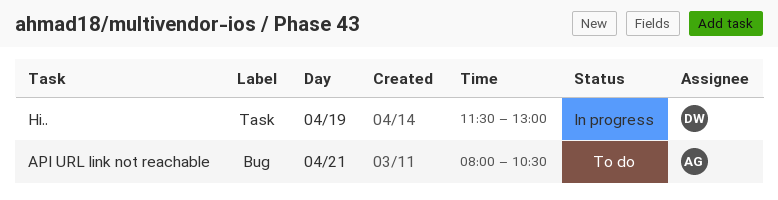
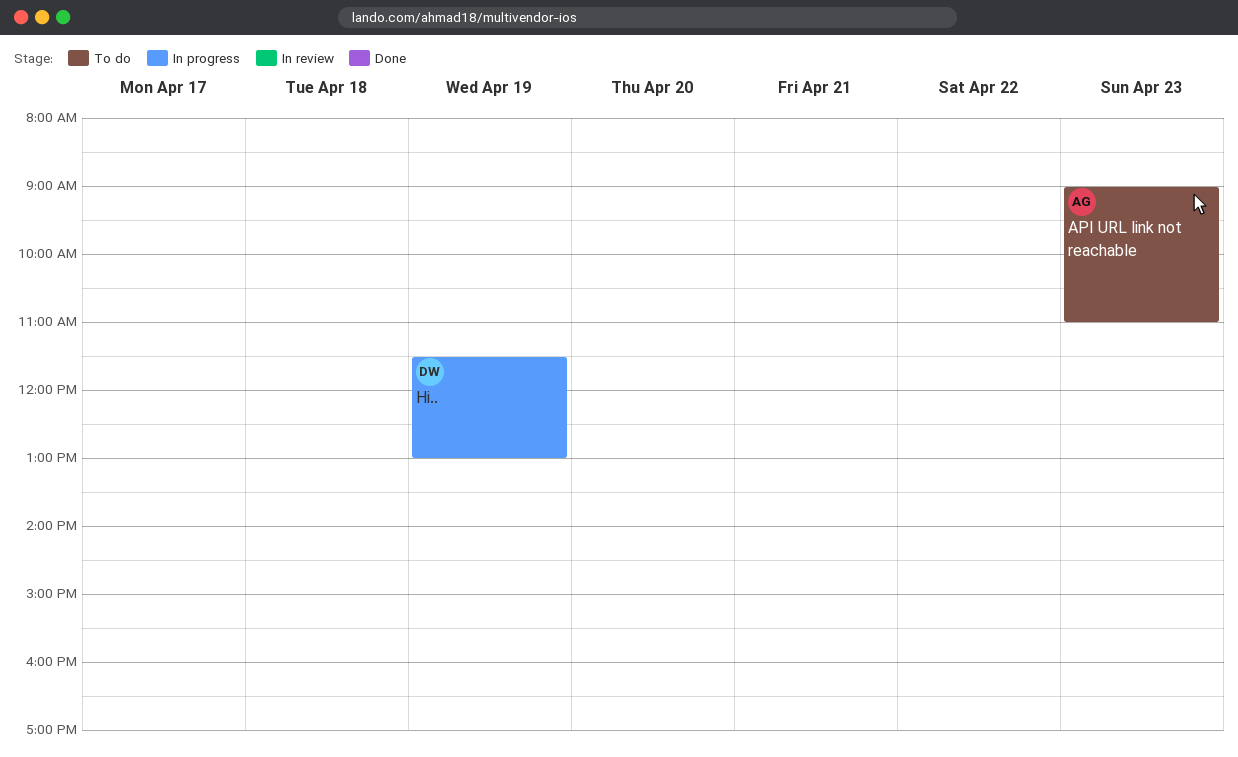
API URL link not reachable, day: Apr 21 -> Apr 23
API URL link not reachable, begins: 08:00 -> 09:00
API URL link not reachable, ends: 10:30 -> 11:00

